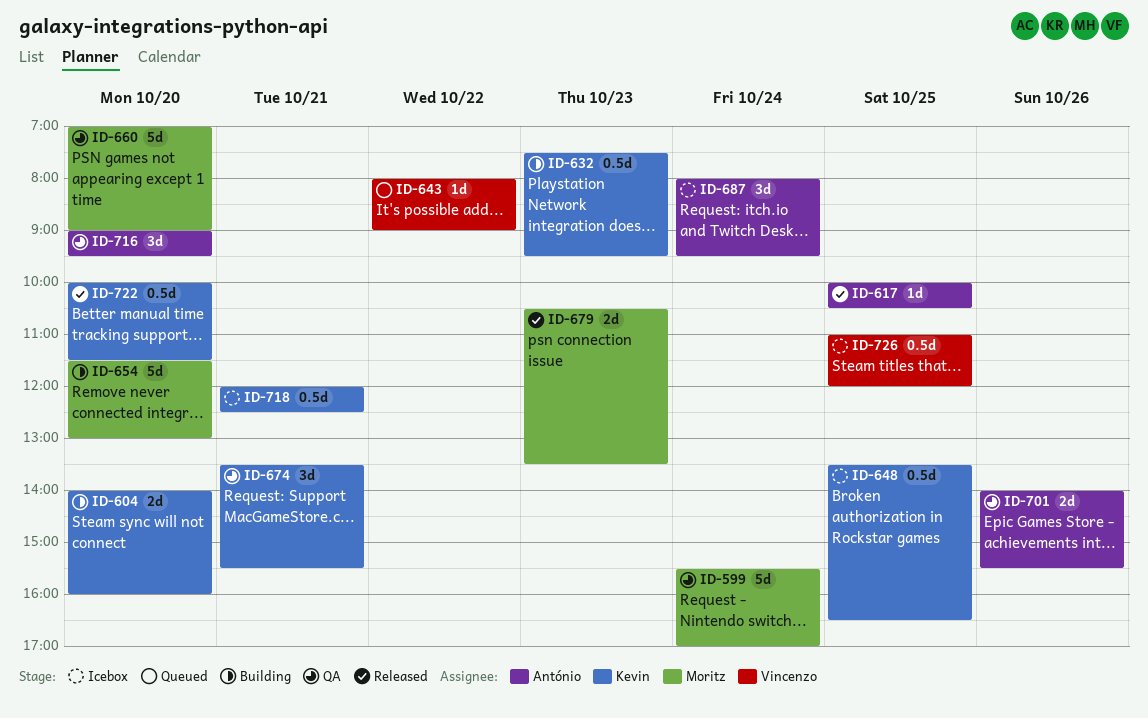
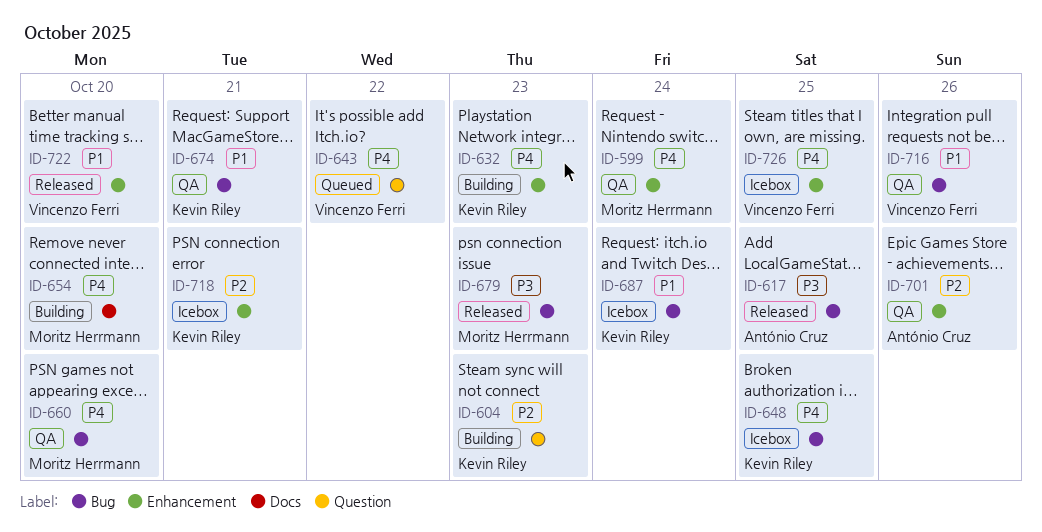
ID-604, day: Oct 20 -> Oct 23
ID-687, owner: António Cruz -> Kevin Riley
ID-716, owner: António Cruz -> Vincenzo Ferri
ID-716, day: Oct 20 -> Oct 26
ID-722, owner: Kevin Riley -> Vincenzo Ferri

